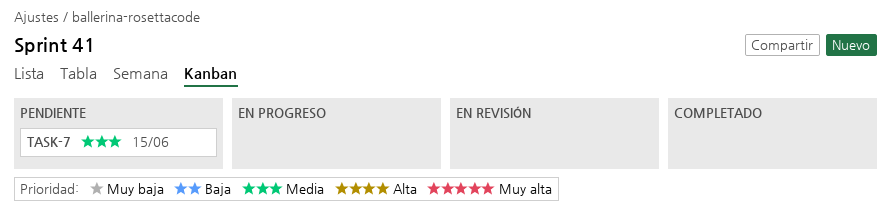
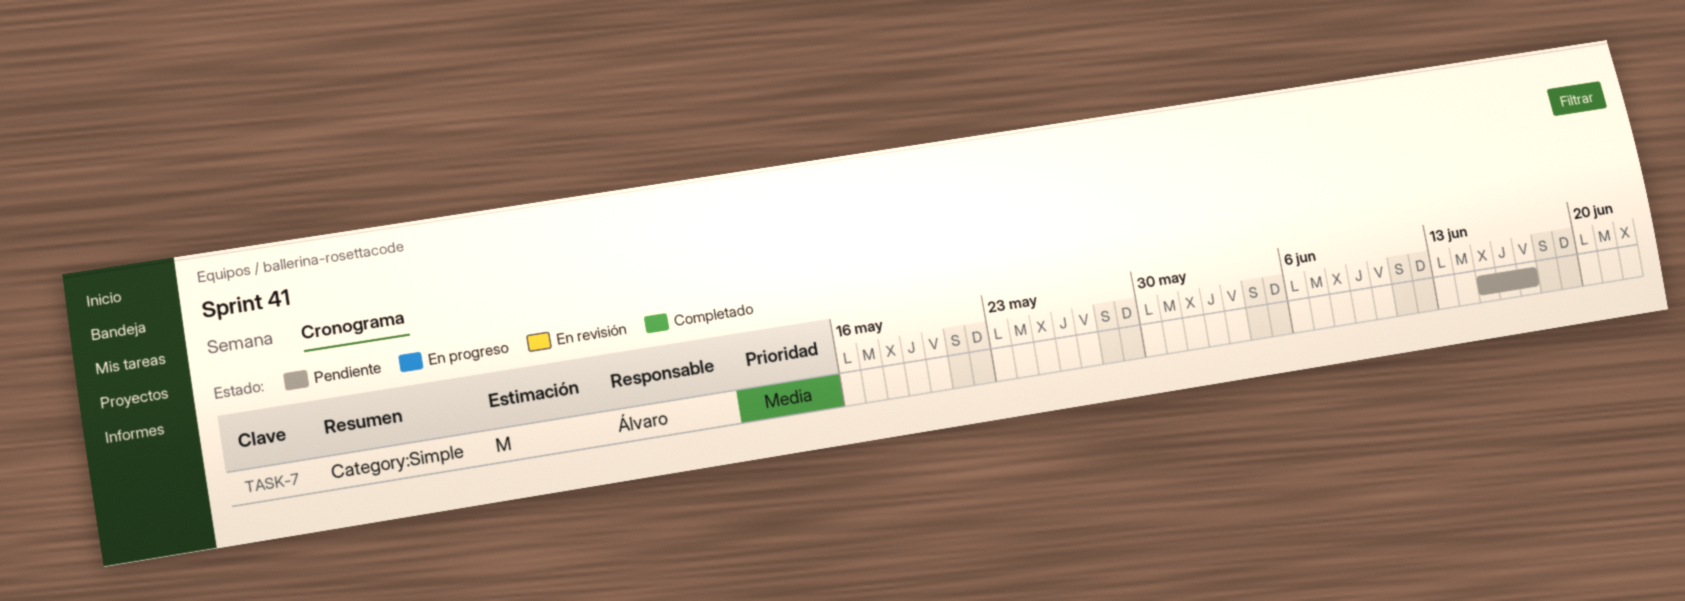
TASK-7, due: Jun 15 -> Jun 17

